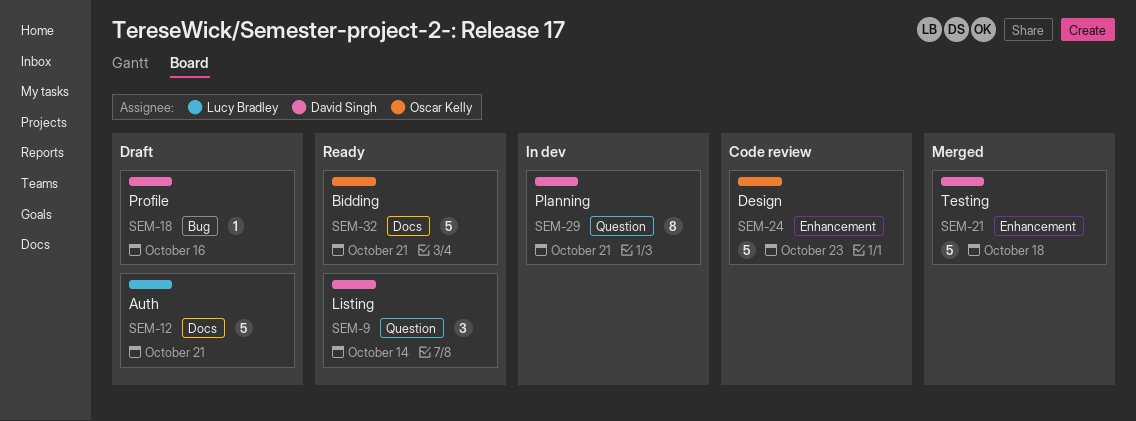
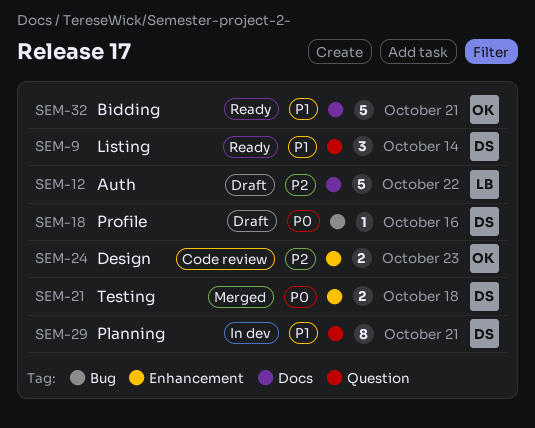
SEM-12, due: Oct 21 -> Oct 22
SEM-21, estimate: 5 -> 2
SEM-24, estimate: 5 -> 2

